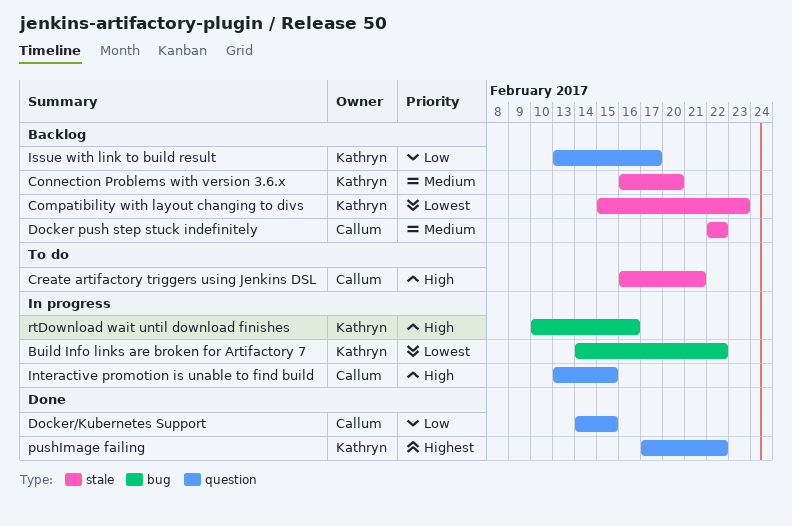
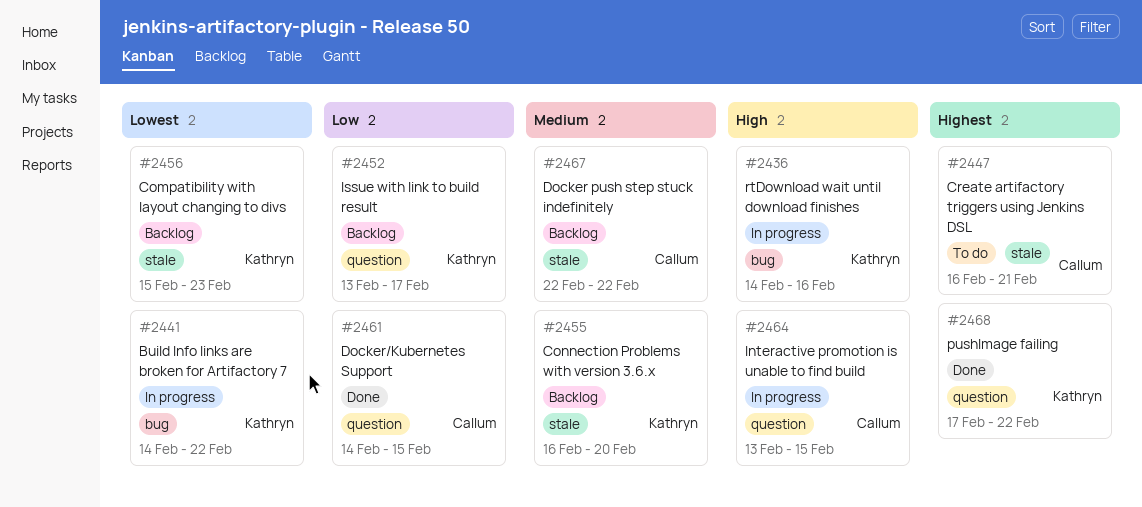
Create artifactory triggers using Jenkins DSL, priority: High -> Highest
rtDownload wait until download finishes, start: Feb 10 -> Feb 14

